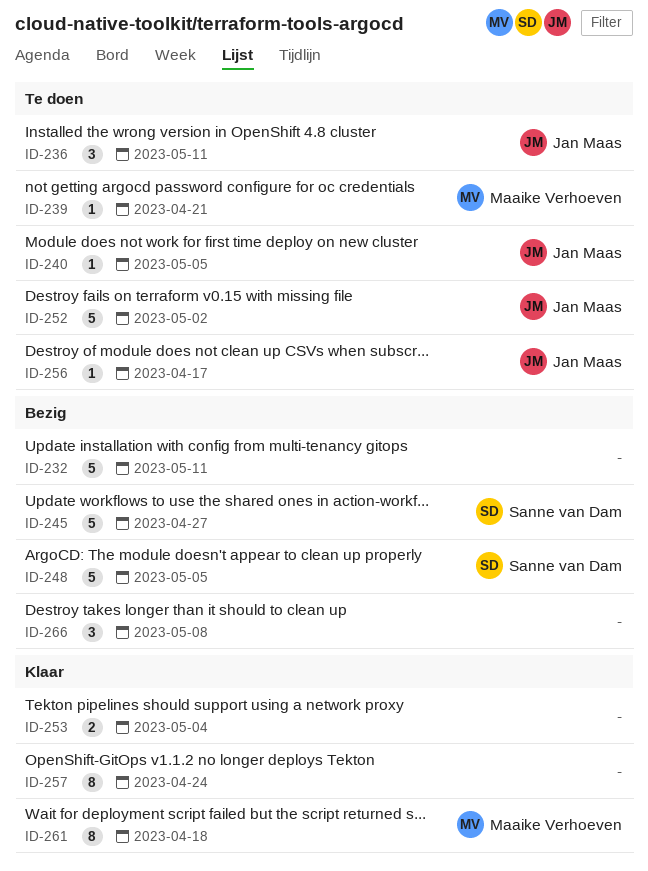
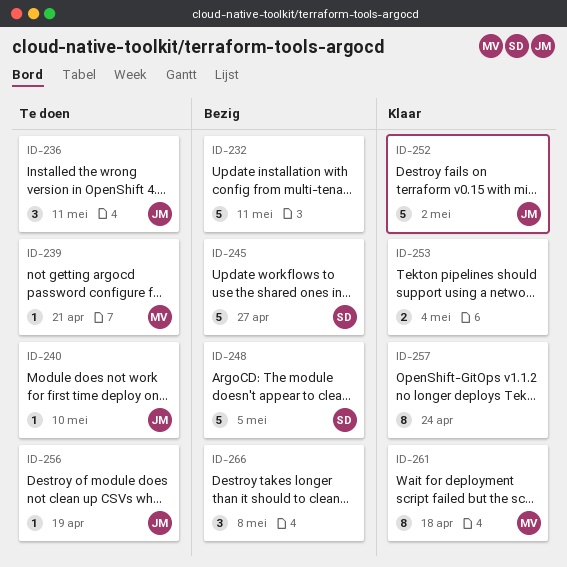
ID-240, due: May 5 -> May 10
ID-252, status: Te doen -> Klaar
ID-256, due: Apr 17 -> Apr 19

